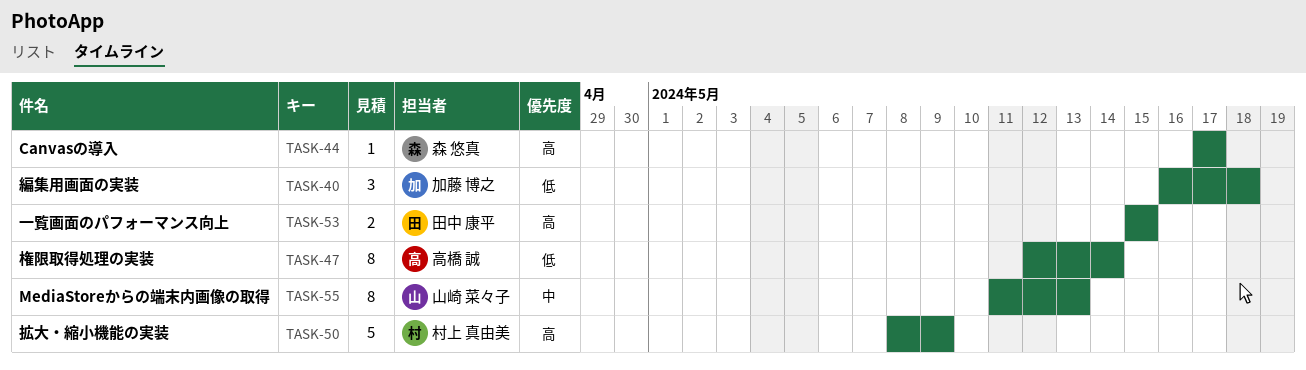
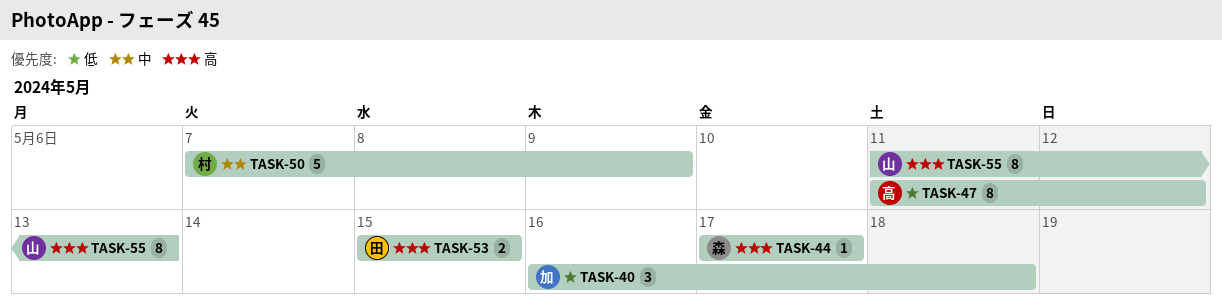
TASK-47, start: May 12 -> May 11
TASK-47, due: May 14 -> May 12
TASK-50, priority: 高 -> 中
TASK-50, start: May 8 -> May 7
TASK-55, priority: 中 -> 高

